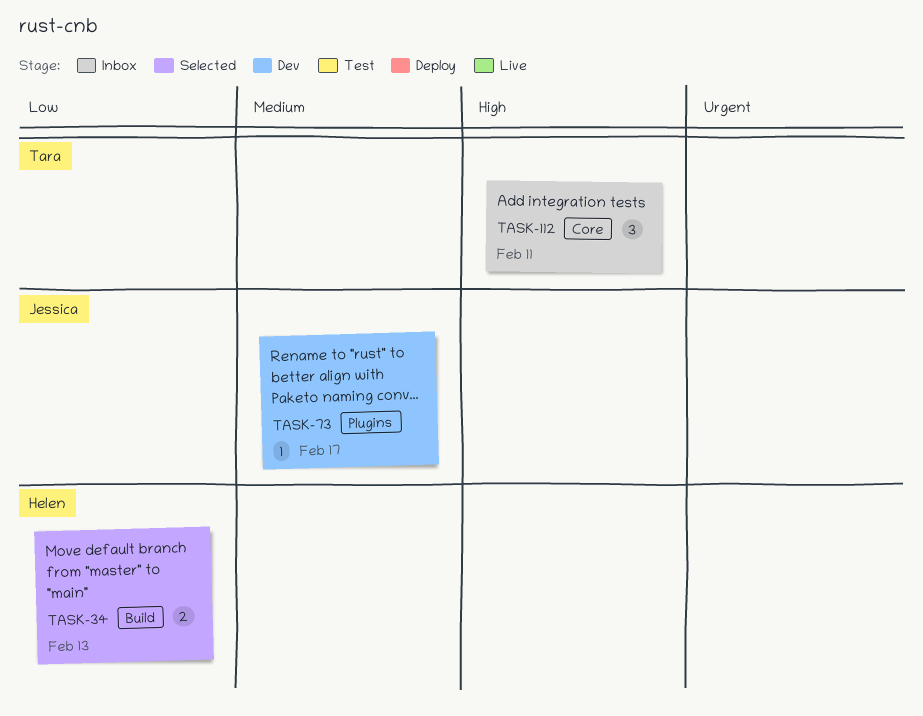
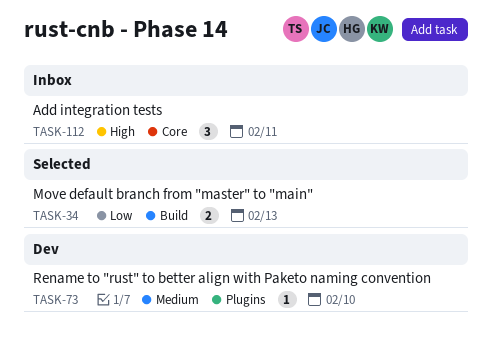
TASK-73, due: Feb 17 -> Feb 10

